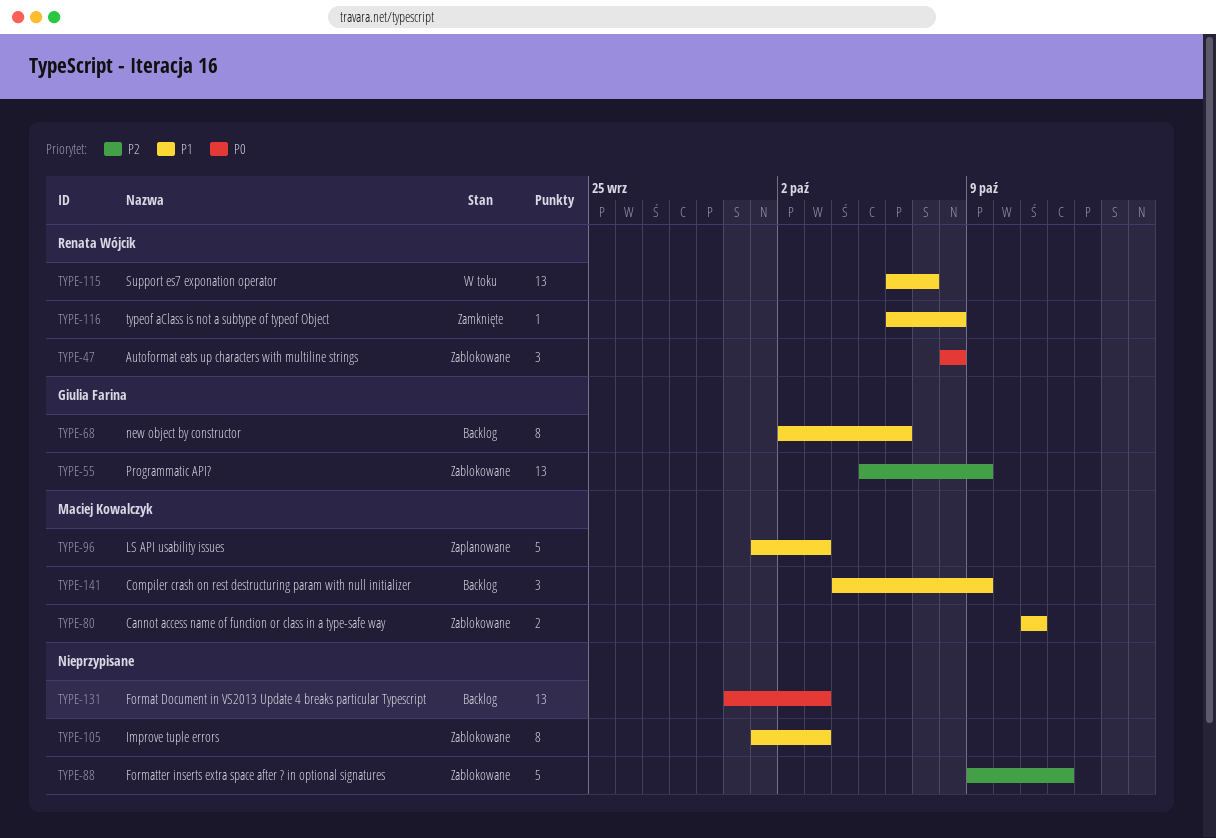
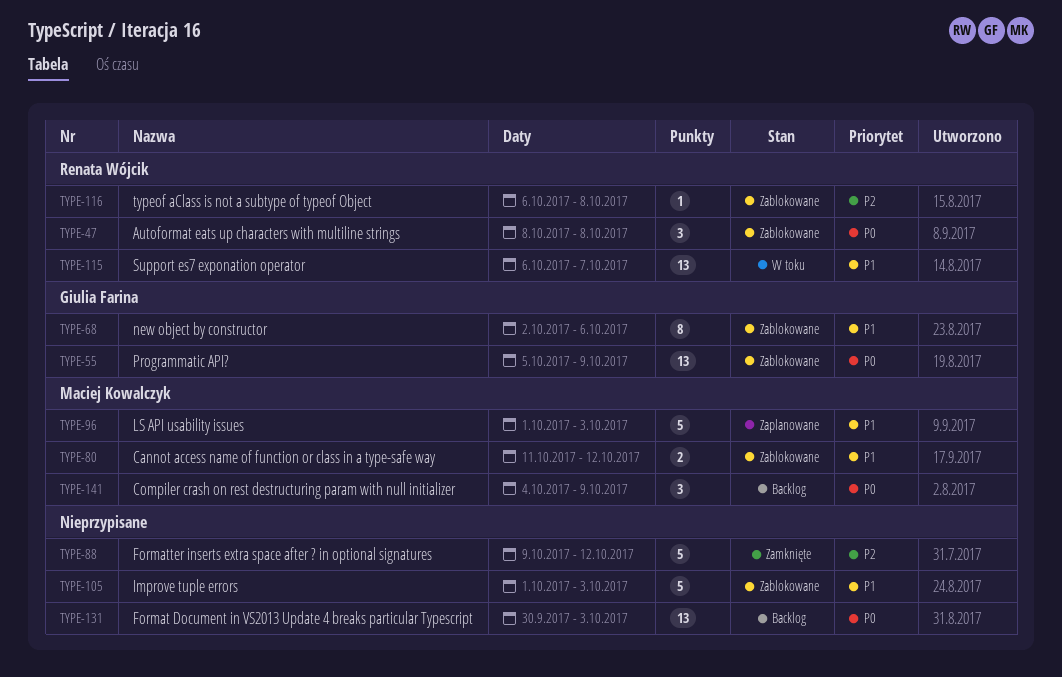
TYPE-55, priority: P2 -> P0
TYPE-68, status: Backlog -> Zablokowane
TYPE-80, due: Oct 11 -> Oct 12
TYPE-88, status: Zablokowane -> Zamknięte
TYPE-105, estimate: 8 -> 5
TYPE-116, status: Zamknięte -> Zablokowane
TYPE-116, priority: P1 -> P2
TYPE-141, priority: P1 -> P0

